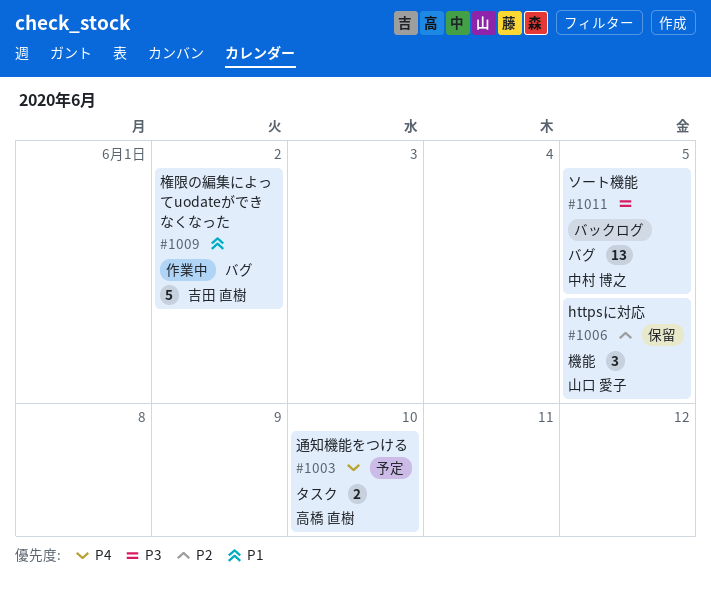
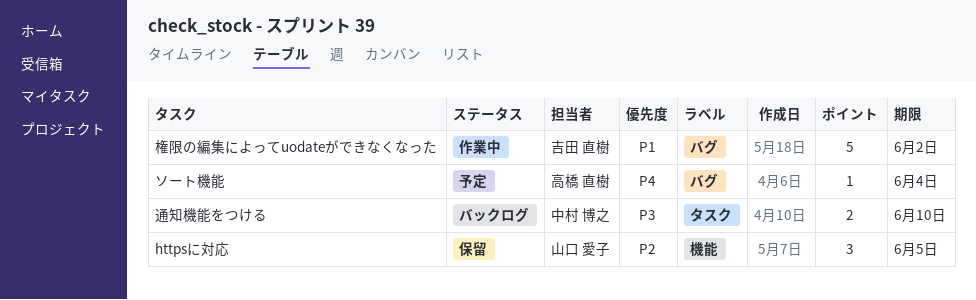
ソート機能, status: バックログ -> 予定
ソート機能, owner: 中村 博之 -> 高橋 直樹
ソート機能, priority: P3 -> P4
ソート機能, estimate: 13 -> 1
ソート機能, due: Jun 5 -> Jun 4
通知機能をつける, status: 予定 -> バックログ
通知機能をつける, owner: 高橋 直樹 -> 中村 博之
通知機能をつける, priority: P4 -> P3

